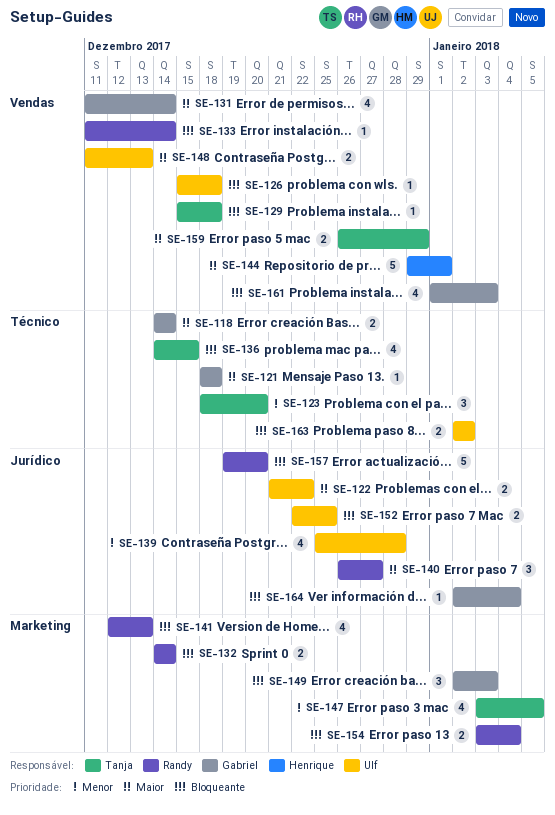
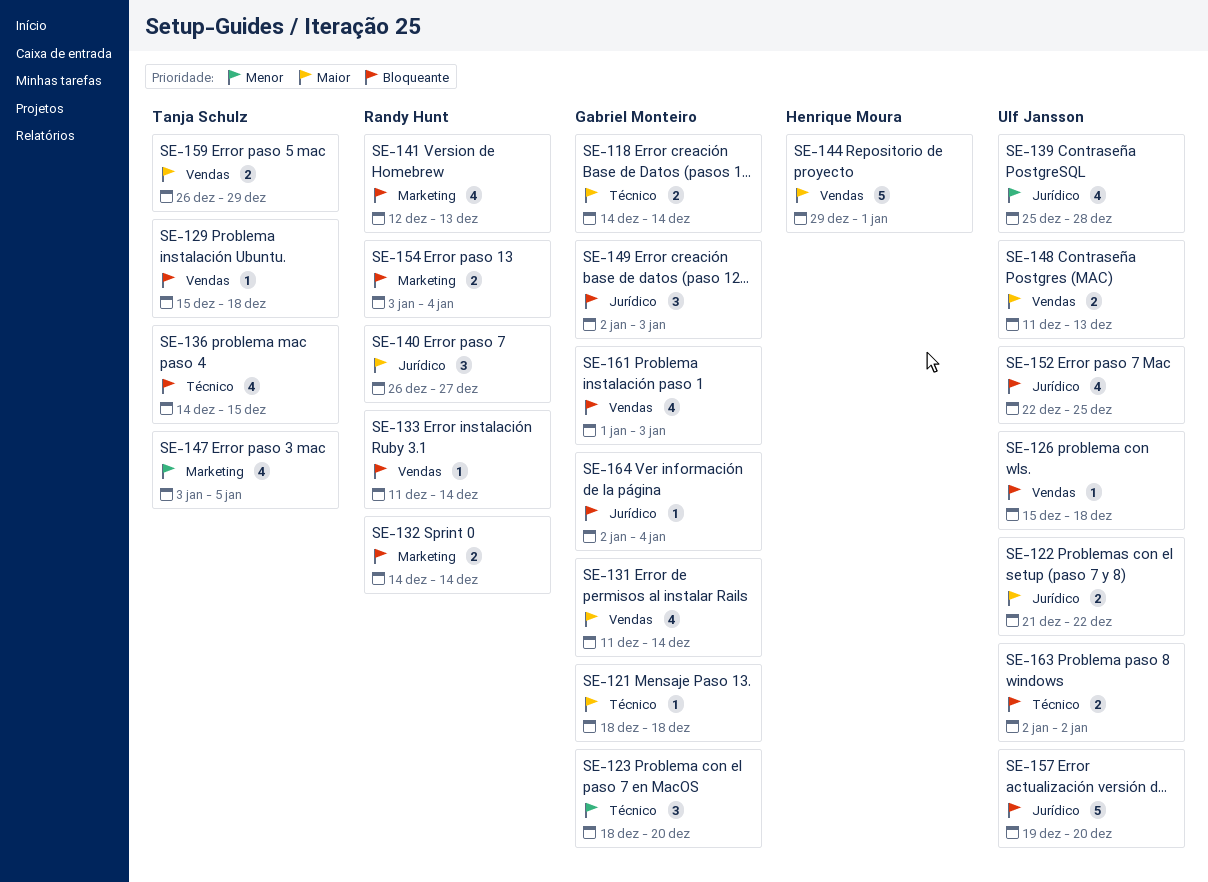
SE-123, owner: Tanja Schulz -> Gabriel Monteiro
SE-149, label: Marketing -> Jurídico
SE-152, estimate: 2 -> 4
SE-157, owner: Randy Hunt -> Ulf Jansson

